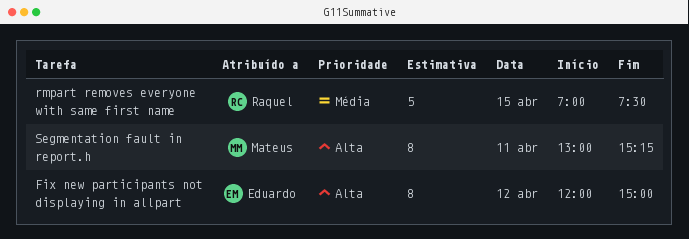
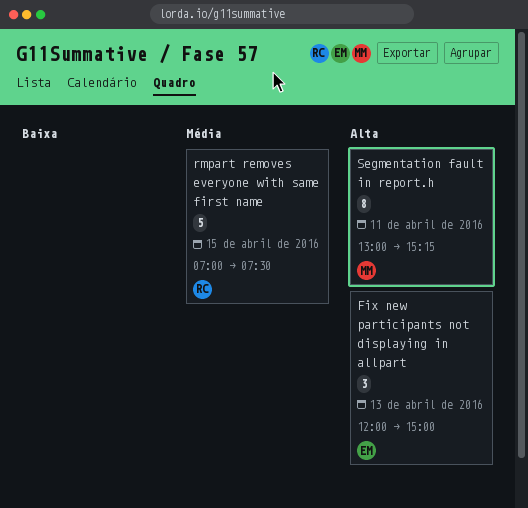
Fix new participants not displaying in allpart, estimate: 8 -> 3
Fix new participants not displaying in allpart, day: Apr 12 -> Apr 13

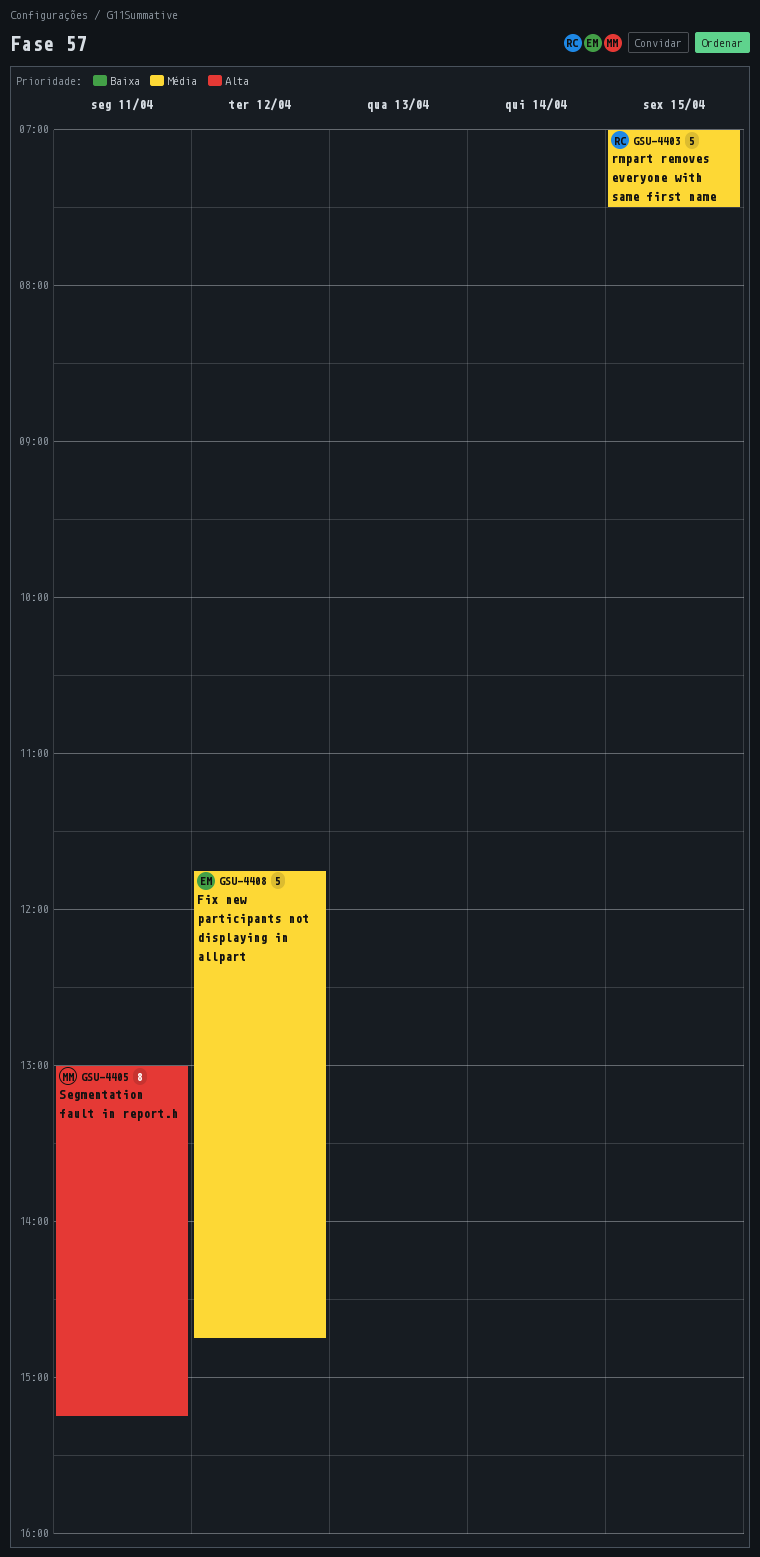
Fix new participants not displaying in allpart, priority: Alta -> Média
Fix new participants not displaying in allpart, estimate: 3 -> 5
Fix new participants not displaying in allpart, day: Apr 13 -> Apr 12
Fix new participants not displaying in allpart, begins: 12:00 -> 11:45
Fix new participants not displaying in allpart, ends: 15:00 -> 14:45

